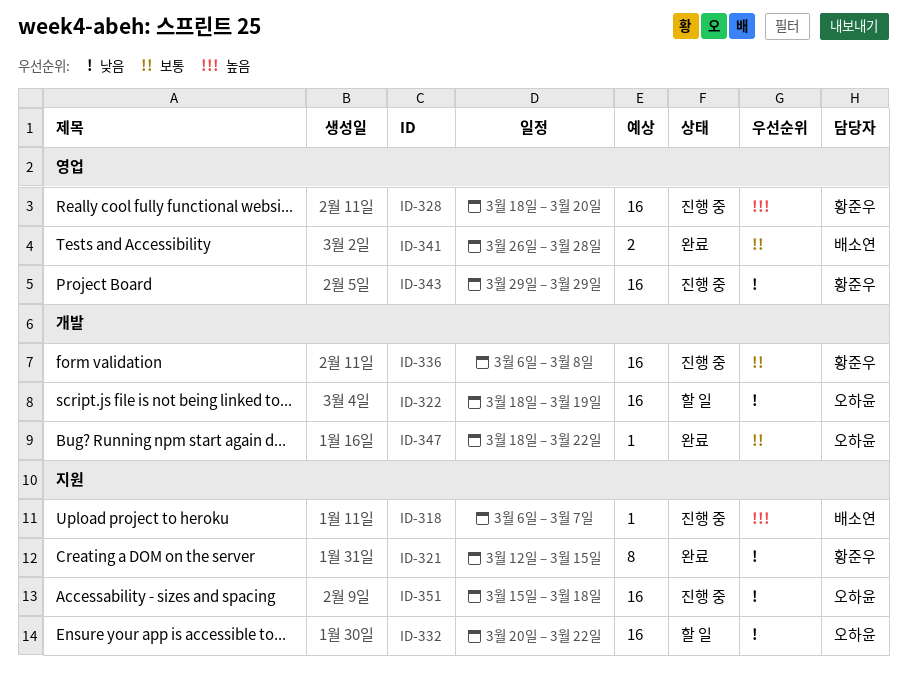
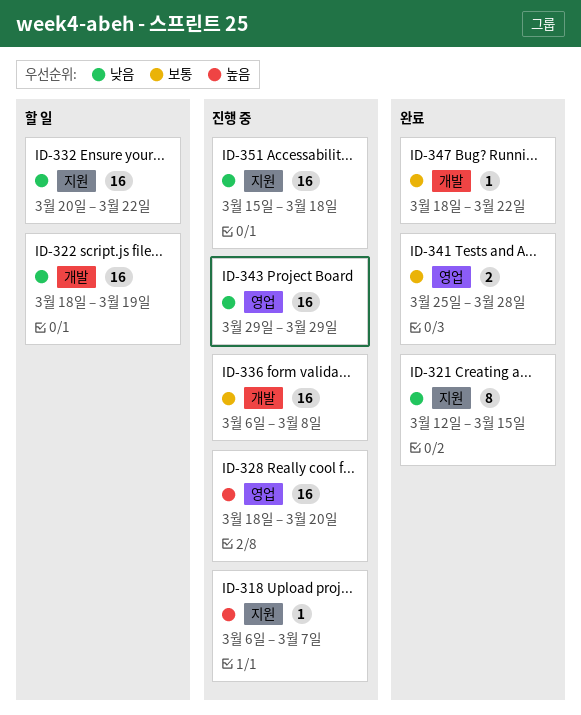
ID-341, start: Mar 26 -> Mar 25

